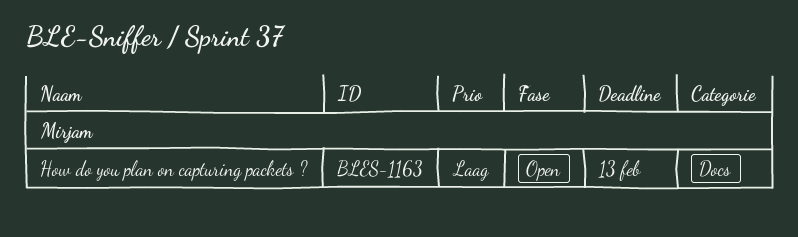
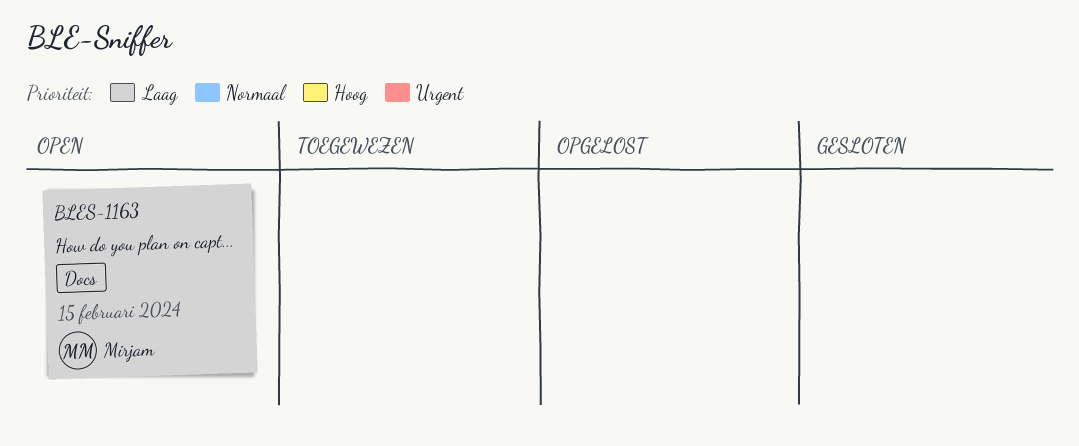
BLES-1163, due: Feb 13 -> Feb 15

